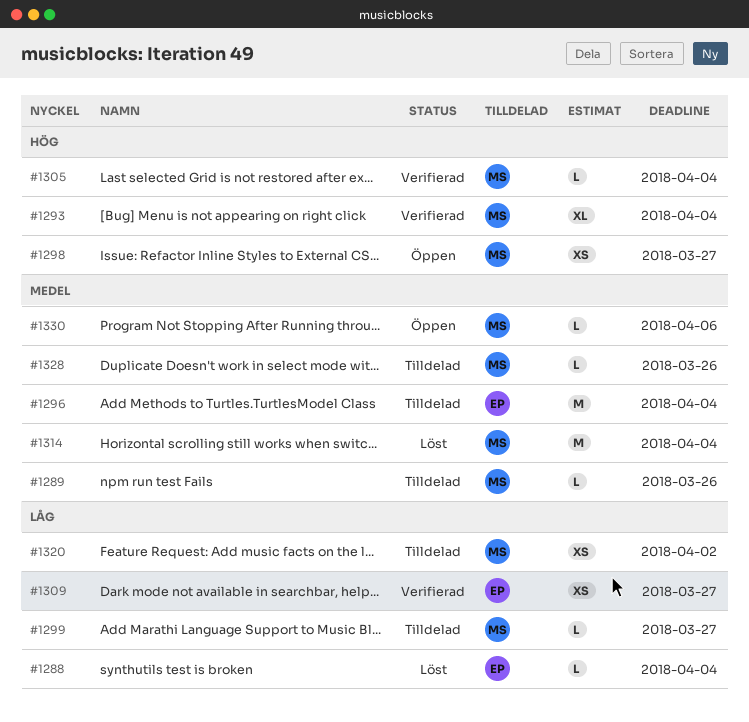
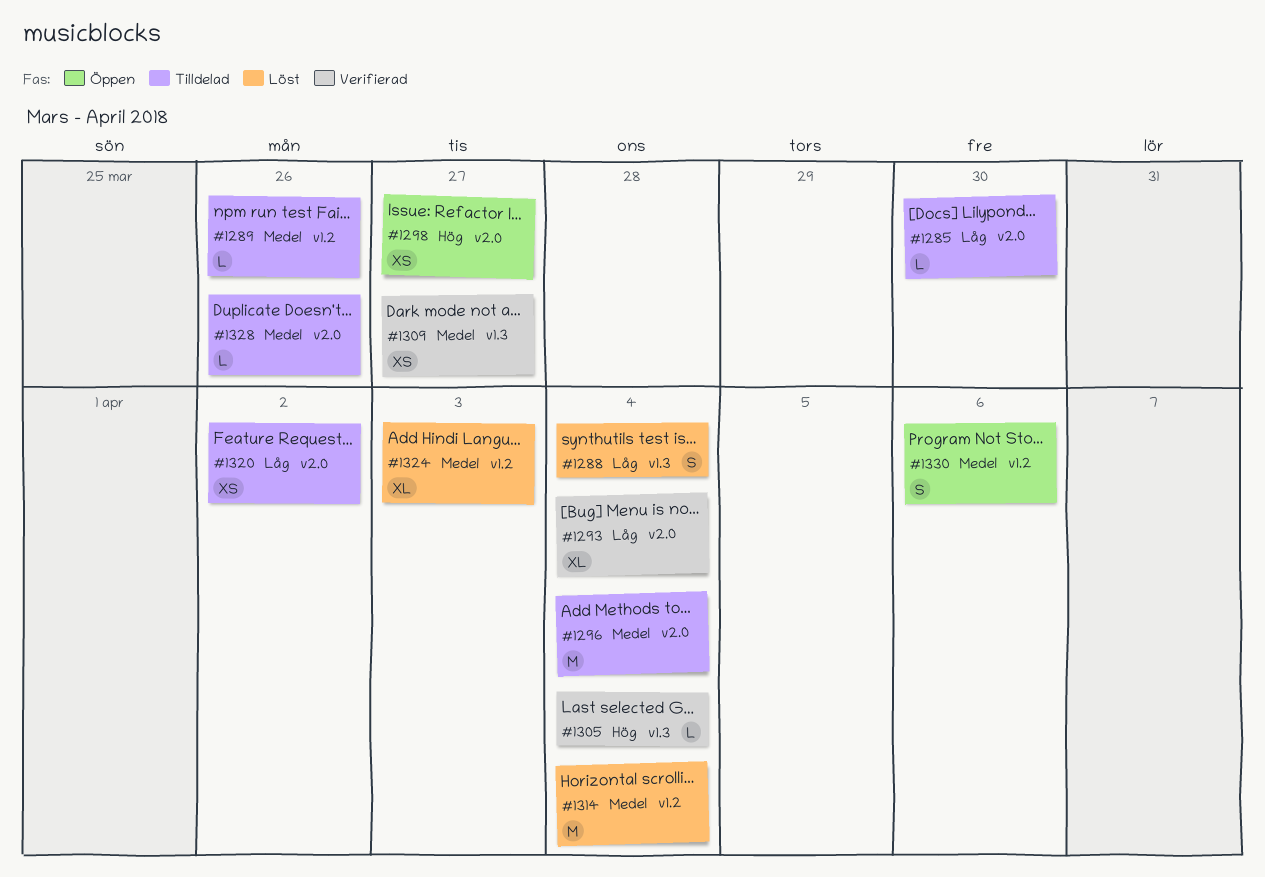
#1285: none -> present
#1288, estimate: L -> S
#1293, priority: Hög -> Låg
#1299: present -> none
#1309, priority: Låg -> Medel
#1324: none -> present
#1330, estimate: L -> S

